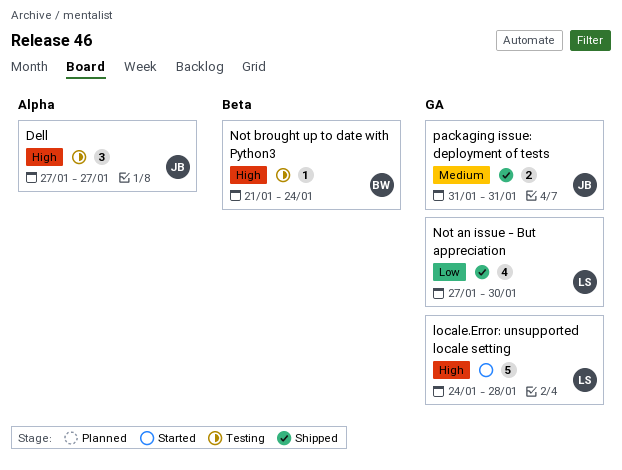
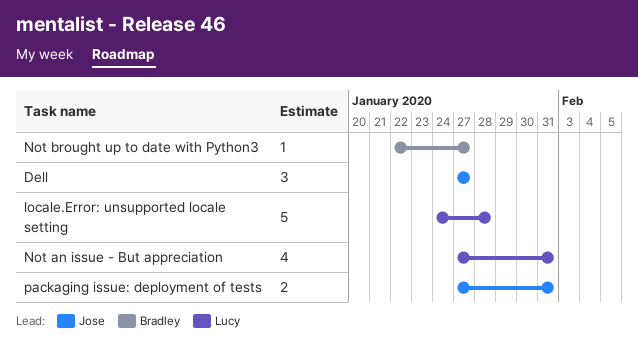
Not an issue - But appreciation, due: Jan 30 -> Jan 31
Not brought up to date with Python3, start: Jan 21 -> Jan 22
Not brought up to date with Python3, due: Jan 24 -> Jan 27
packaging issue: deployment of tests, start: Jan 31 -> Jan 27

